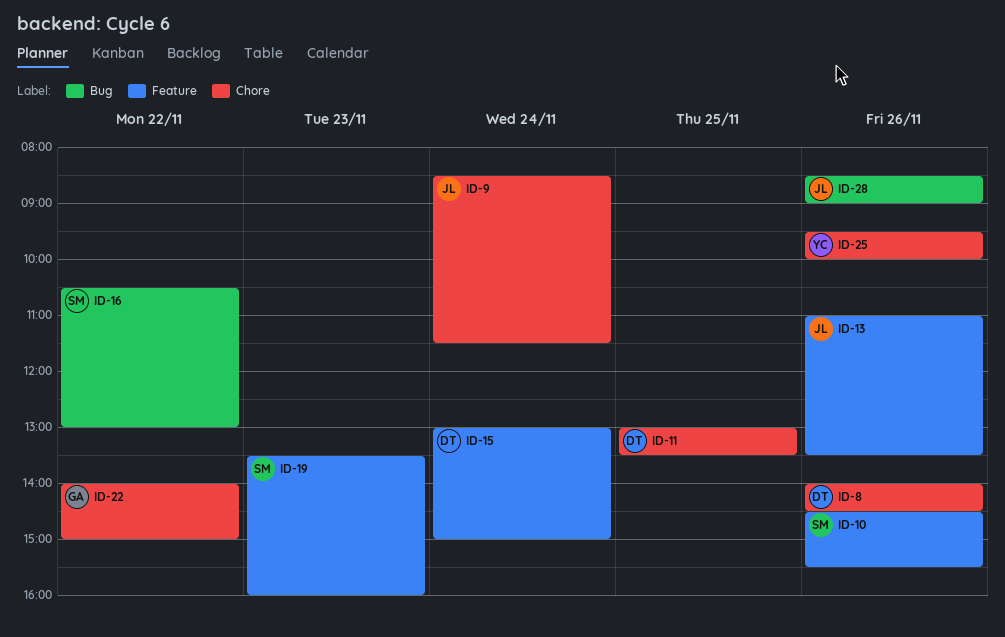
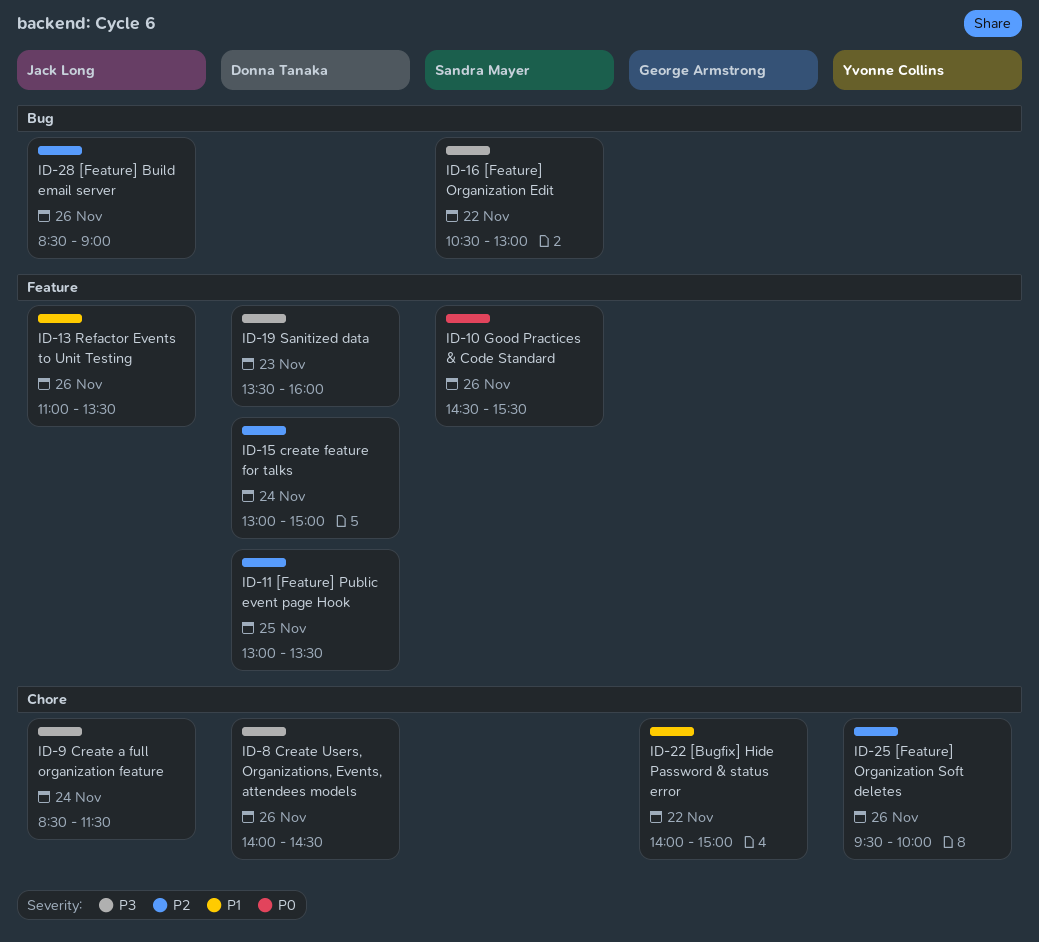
ID-11, label: Chore -> Feature
ID-19, owner: Sandra Mayer -> Donna Tanaka

